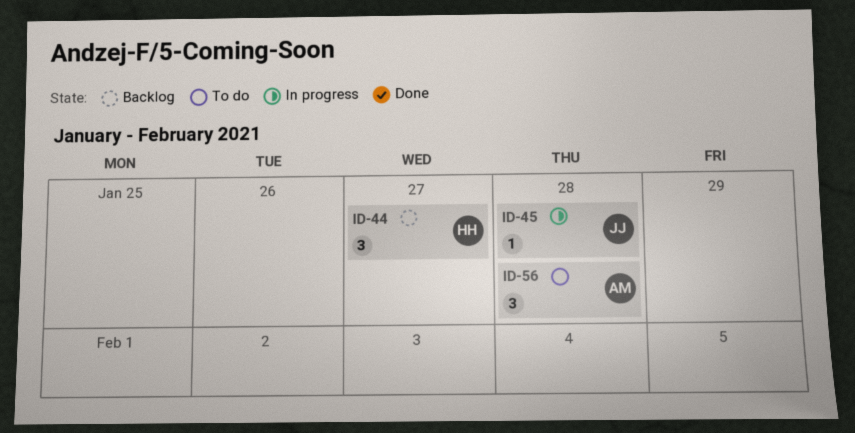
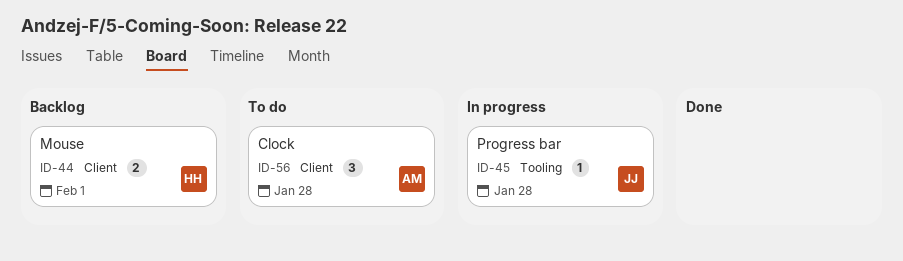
ID-44, estimate: 3 -> 2
ID-44, due: Jan 27 -> Feb 1

